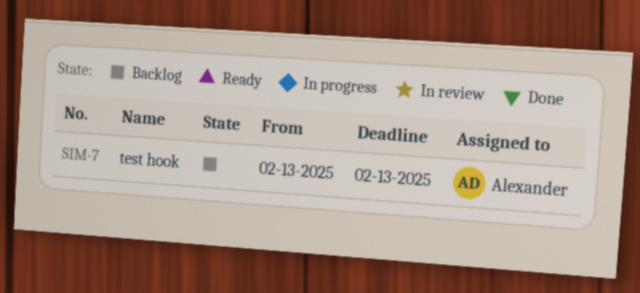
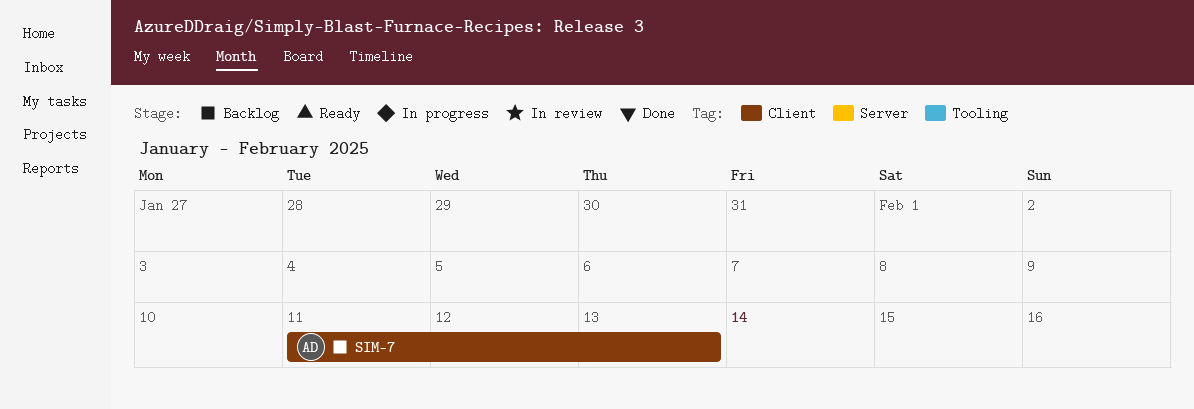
SIM-7, start: Feb 13 -> Feb 11

